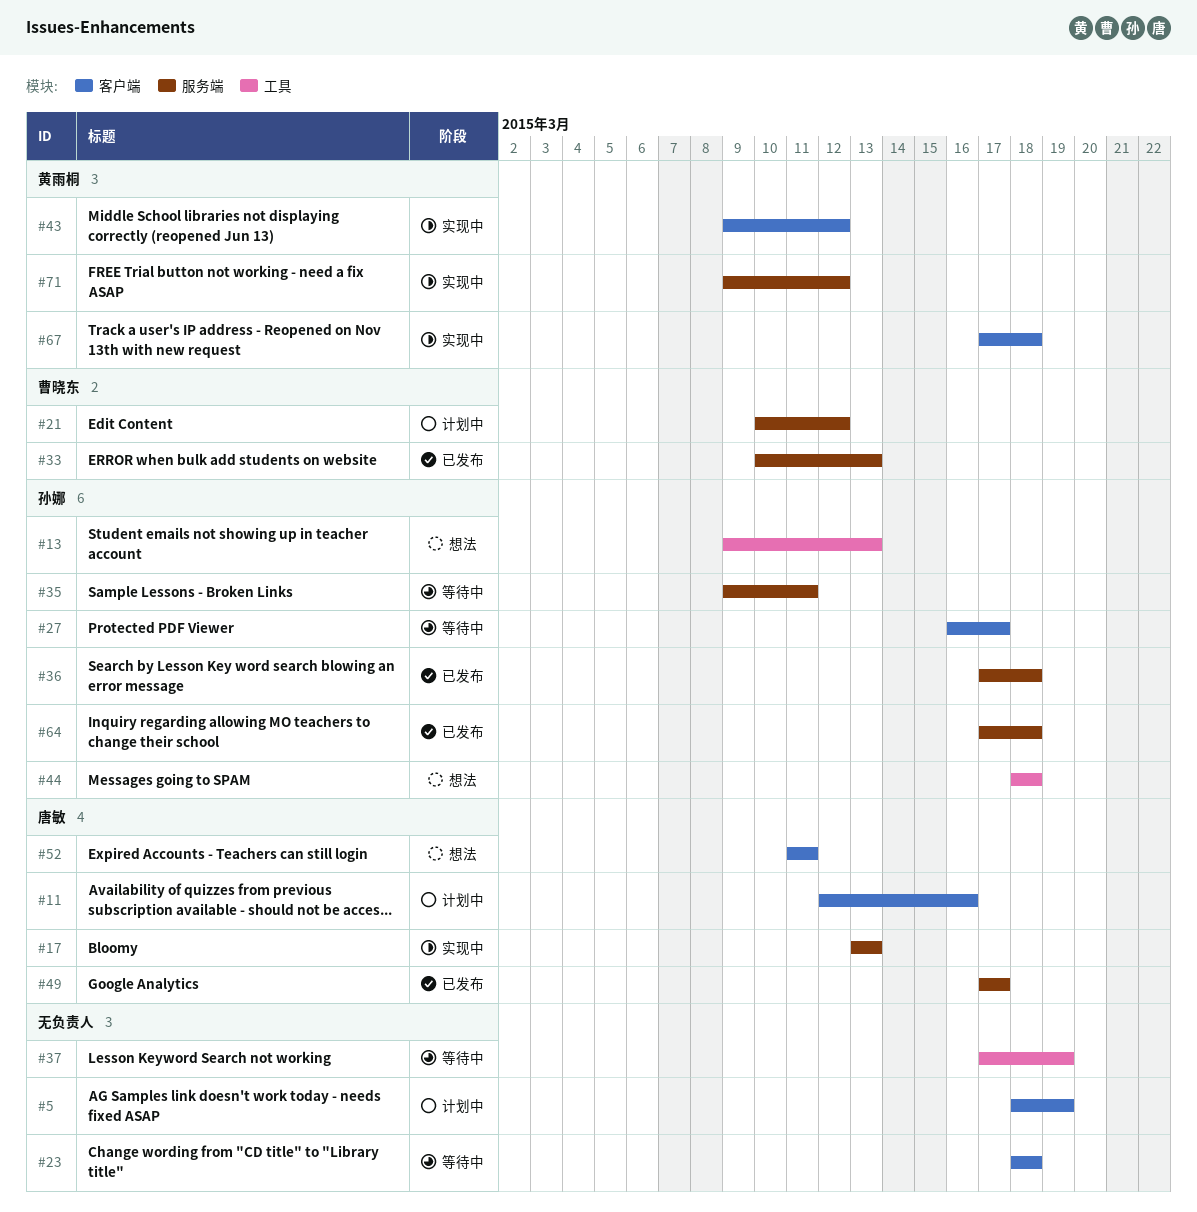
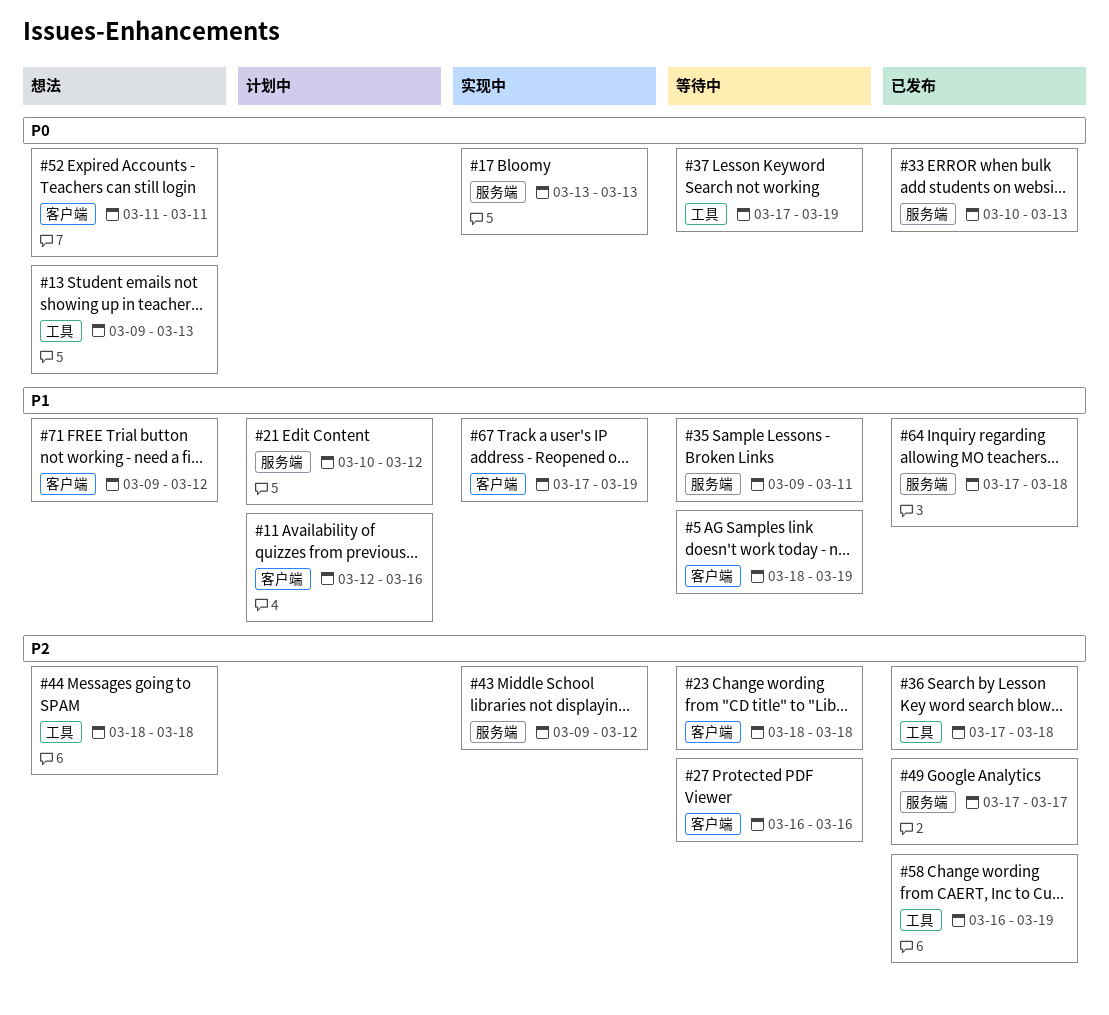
#5, status: 计划中 -> 等待中
#27, due: Mar 17 -> Mar 16
#36, label: 服务端 -> 工具
#43, label: 客户端 -> 服务端
#58: none -> present
#67, due: Mar 18 -> Mar 19
#71, status: 实现中 -> 想法
#71, label: 服务端 -> 客户端

